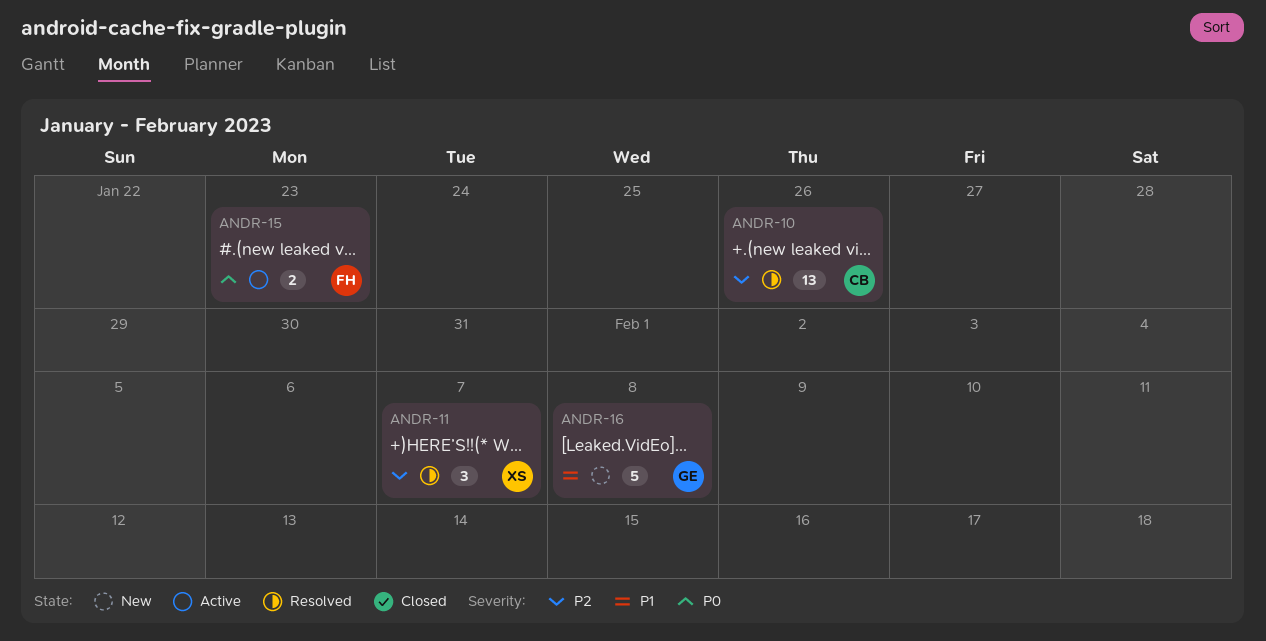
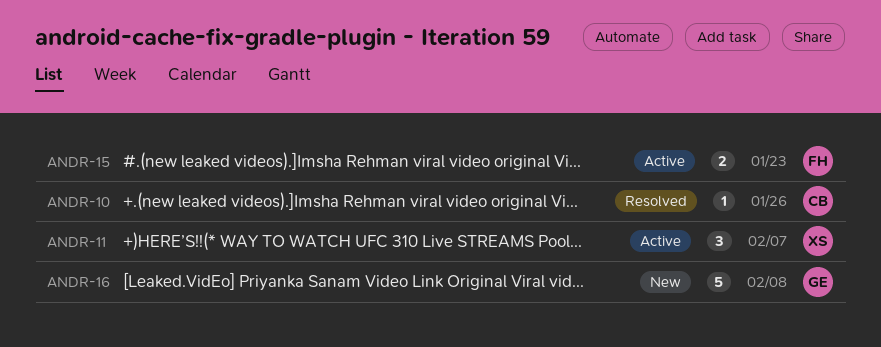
ANDR-10, estimate: 13 -> 1
ANDR-11, status: Resolved -> Active

